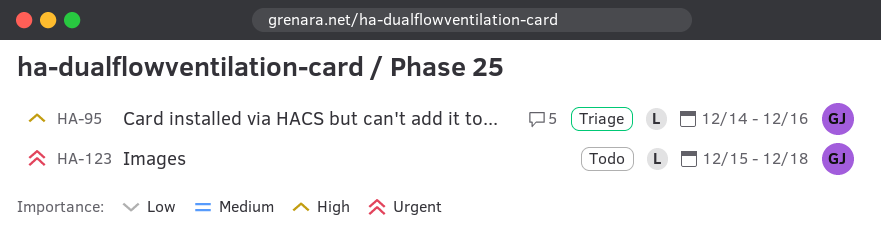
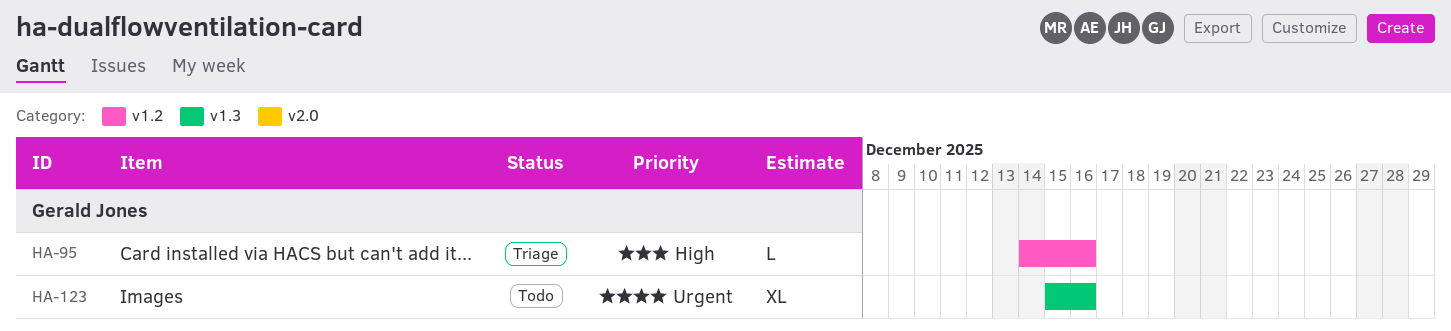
HA-123, estimate: L -> XL
HA-123, due: Dec 18 -> Dec 16

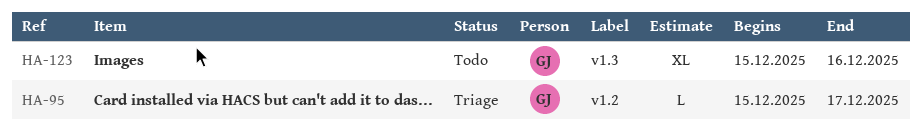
HA-95, start: Dec 14 -> Dec 15
HA-95, due: Dec 16 -> Dec 17

